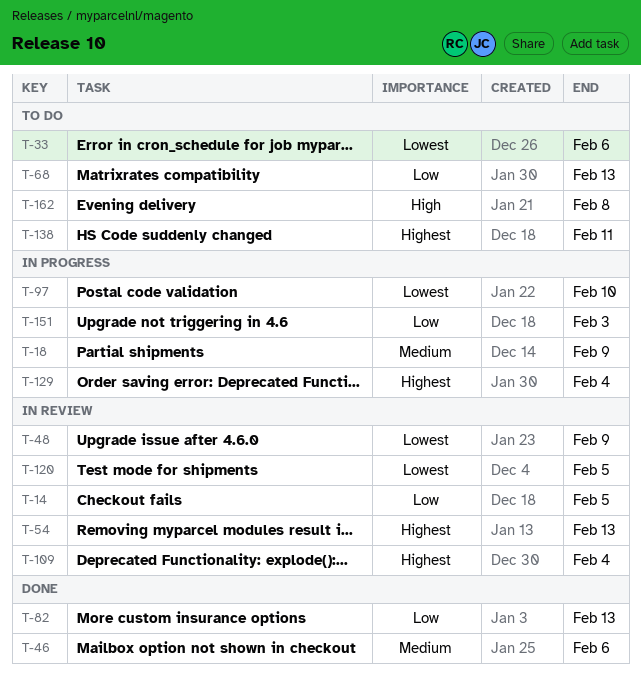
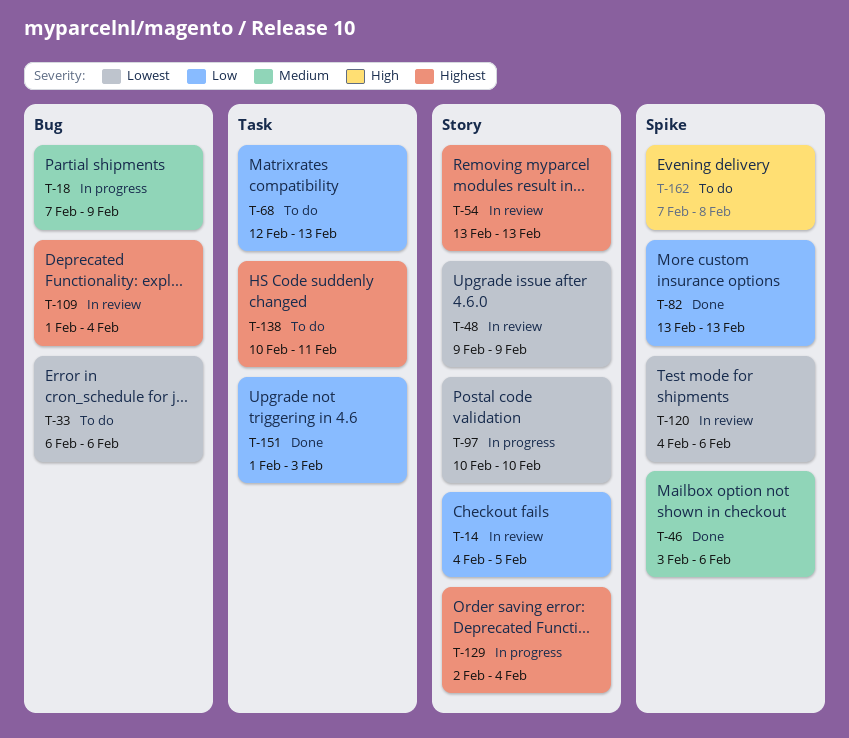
T-120, due: Feb 5 -> Feb 6
T-151, status: In progress -> Done

